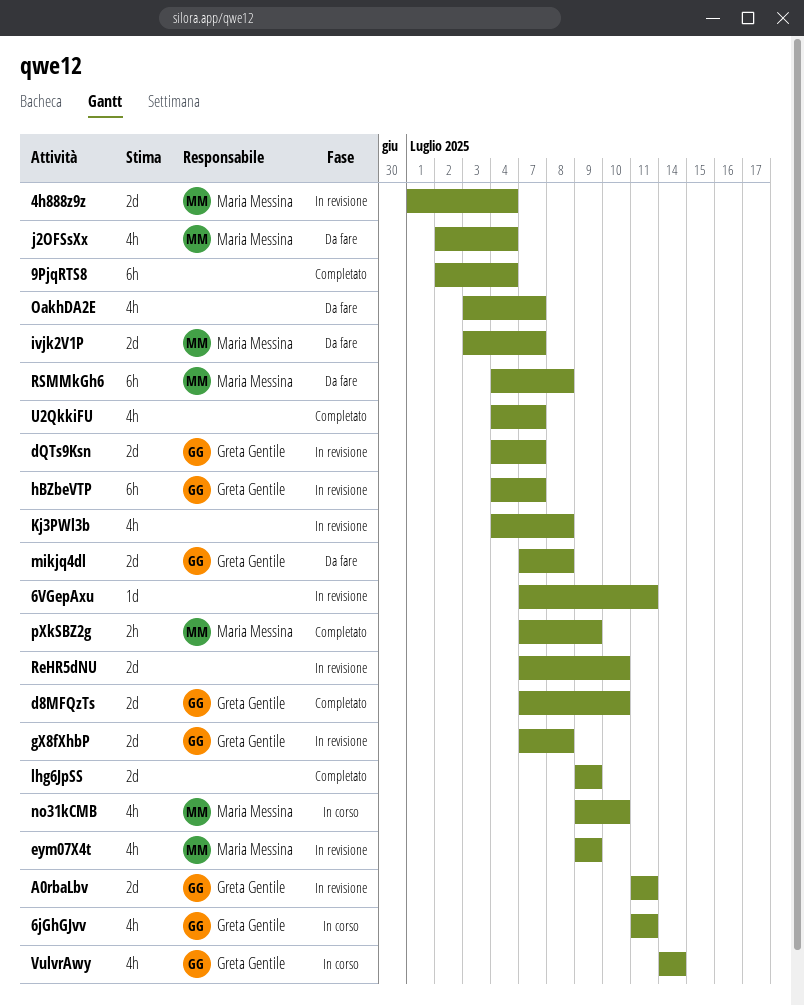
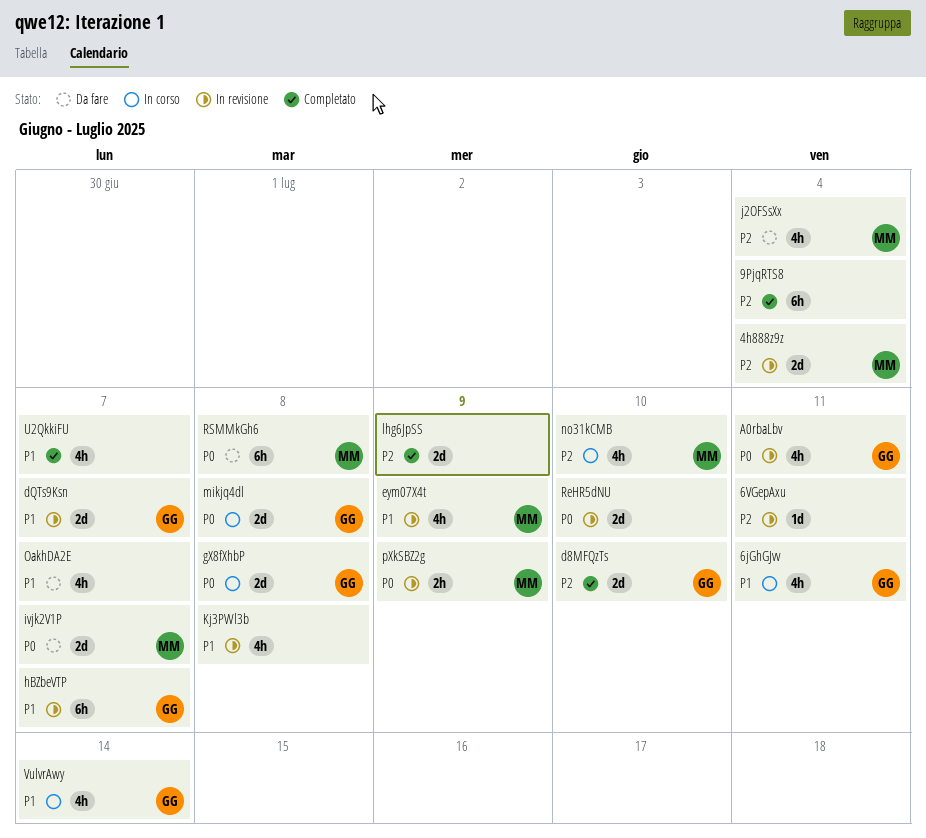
A0rbaLbv, estimate: 2d -> 4h
gX8fXhbP, status: In revisione -> In corso
mikjq4dl, status: Da fare -> In corso
pXkSBZ2g, status: Completato -> In revisione

